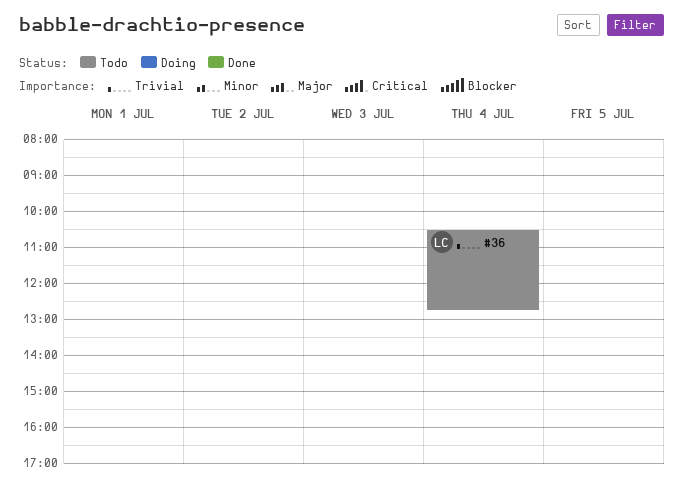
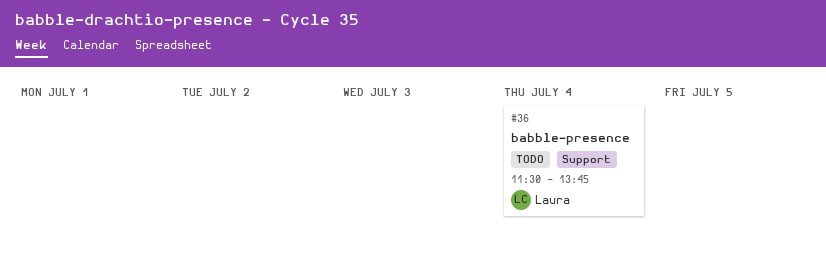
#36, begins: 10:30 -> 11:30
#36, ends: 12:45 -> 13:45

